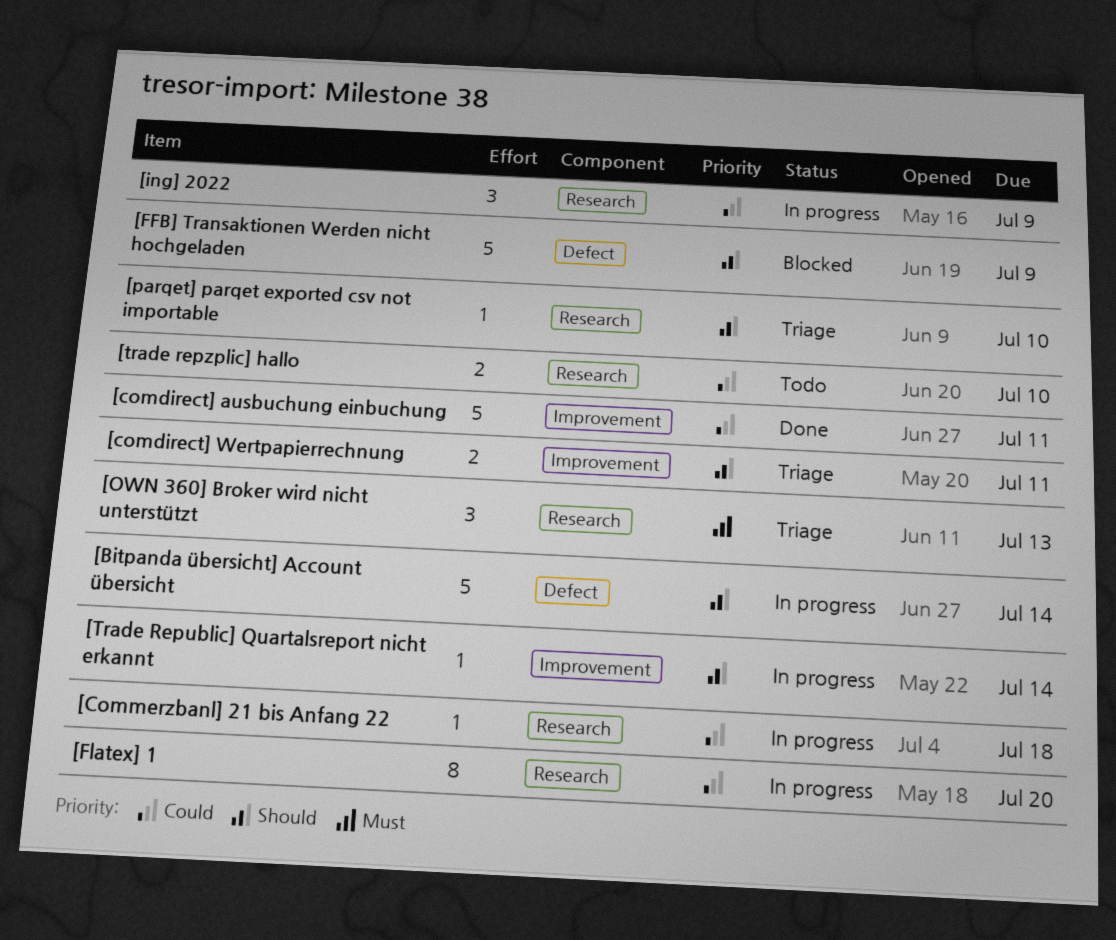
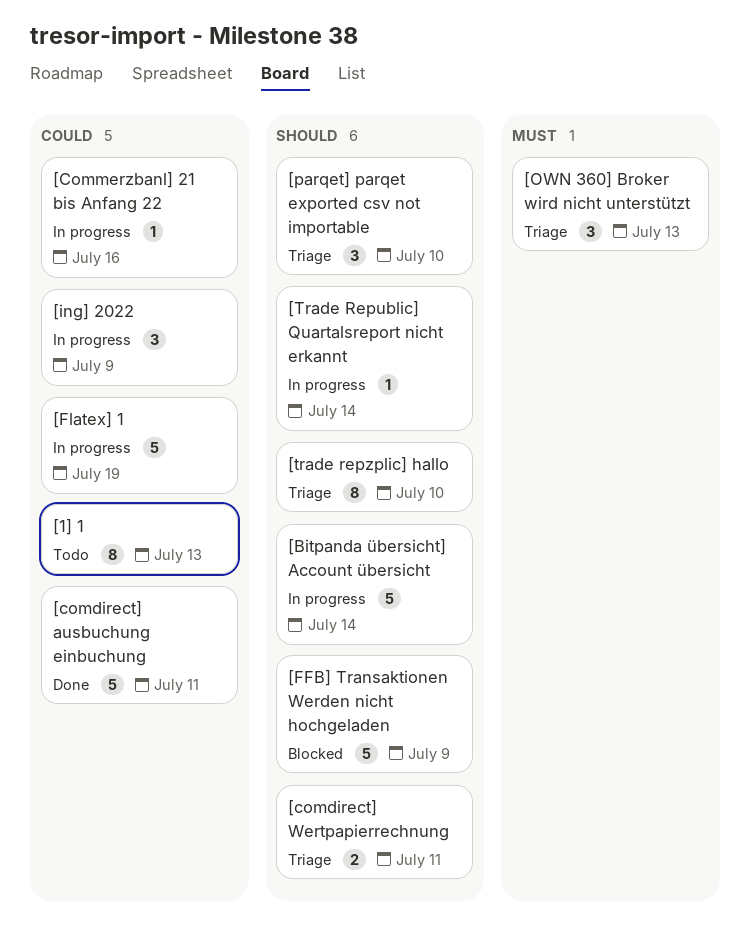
[1] 1: none -> present
[Commerzbanl] 21 bis Anfang 22, due: Jul 18 -> Jul 16
[Flatex] 1, estimate: 8 -> 5
[Flatex] 1, due: Jul 20 -> Jul 19
[parqet] parqet exported csv not importable, estimate: 1 -> 3
[trade repzplic] hallo, status: Todo -> Triage
[trade repzplic] hallo, priority: Could -> Should
[trade repzplic] hallo, estimate: 2 -> 8

